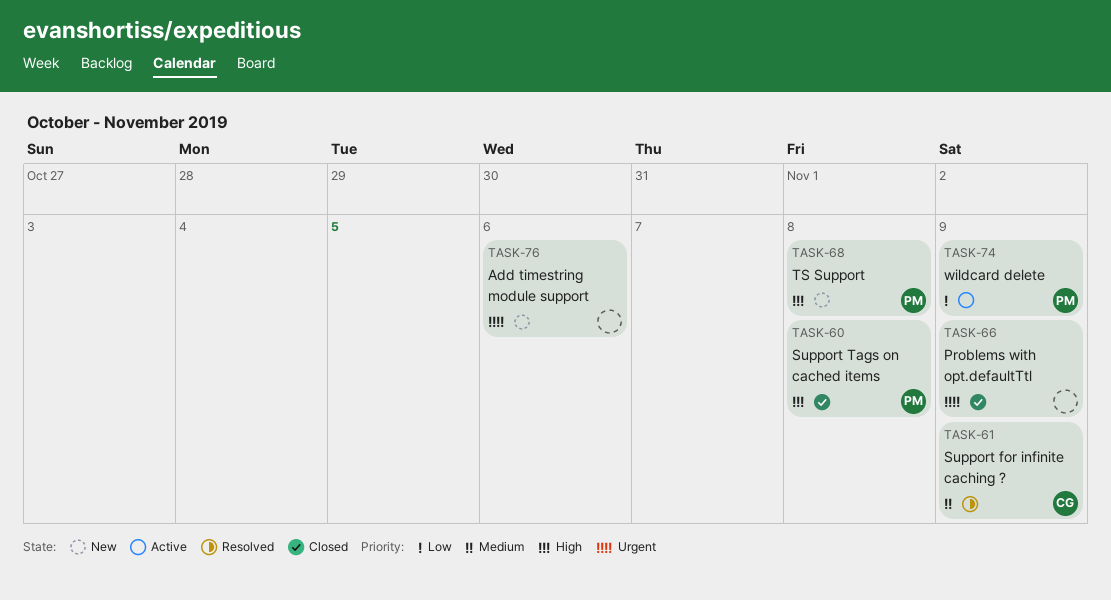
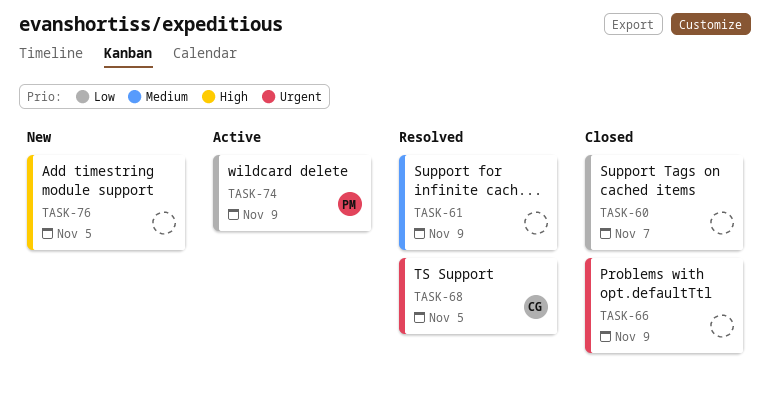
TASK-60, owner: PM -> none
TASK-60, priority: High -> Low
TASK-60, due: Nov 8 -> Nov 7
TASK-61, owner: CG -> none
TASK-68, status: New -> Resolved
TASK-68, owner: PM -> CG
TASK-68, priority: High -> Urgent
TASK-68, due: Nov 8 -> Nov 5
TASK-76, priority: Urgent -> High
TASK-76, due: Nov 6 -> Nov 5

